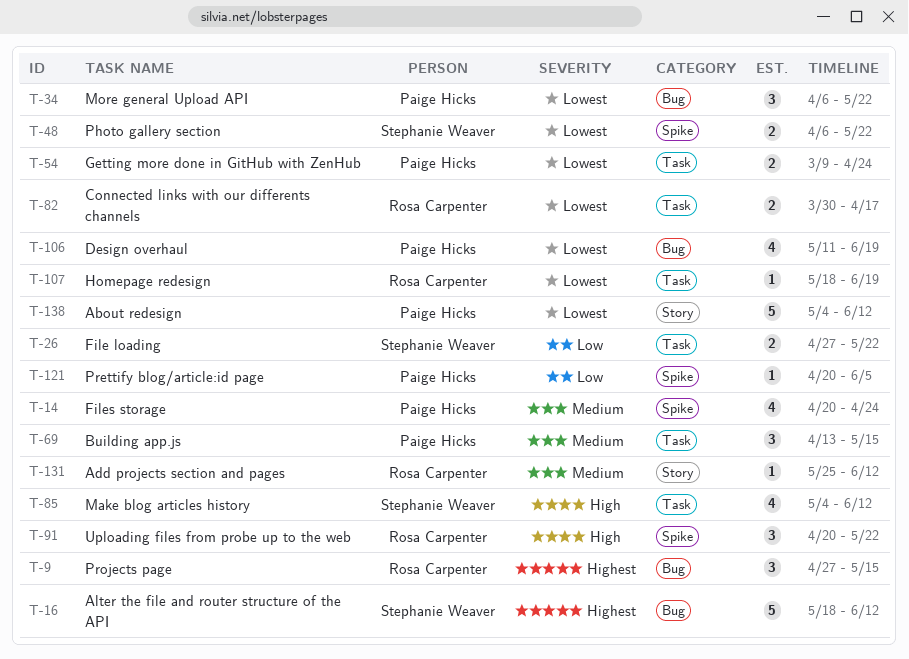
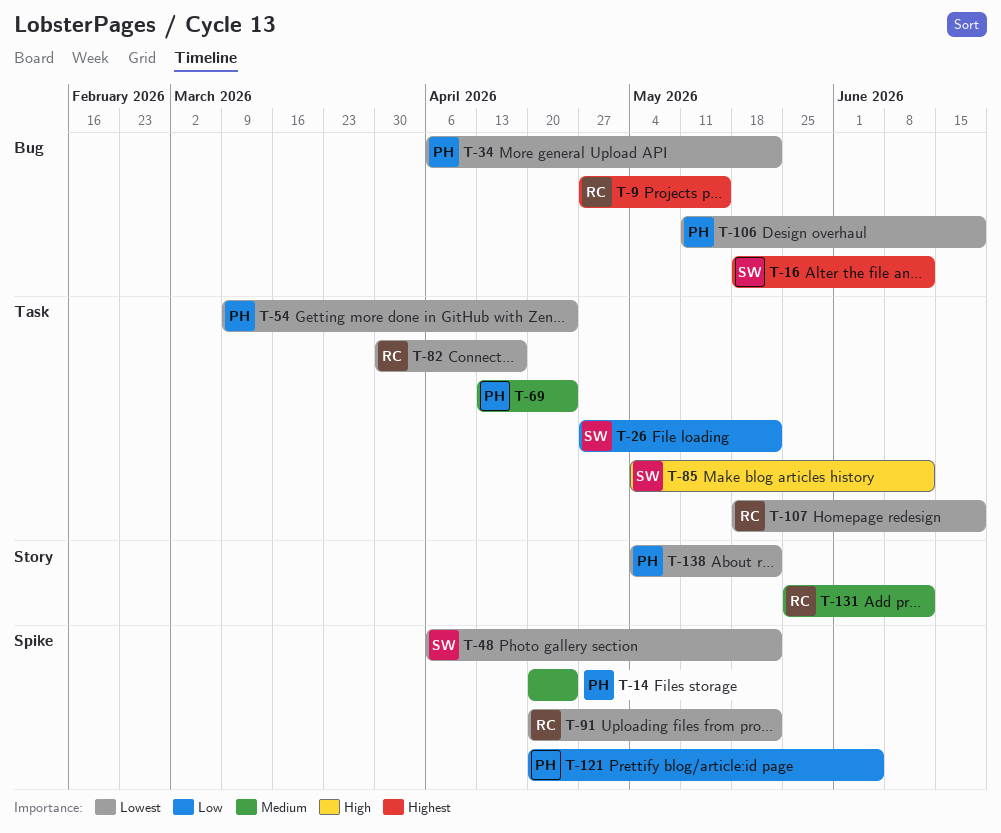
T-69, due: May 15 -> Apr 24
T-91, priority: High -> Lowest
T-138, due: Jun 12 -> May 22

